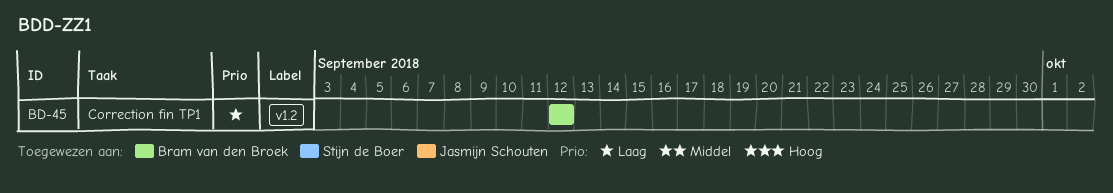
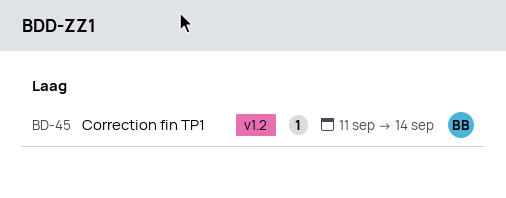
BD-45, start: Sep 12 -> Sep 11
BD-45, due: Sep 12 -> Sep 14

